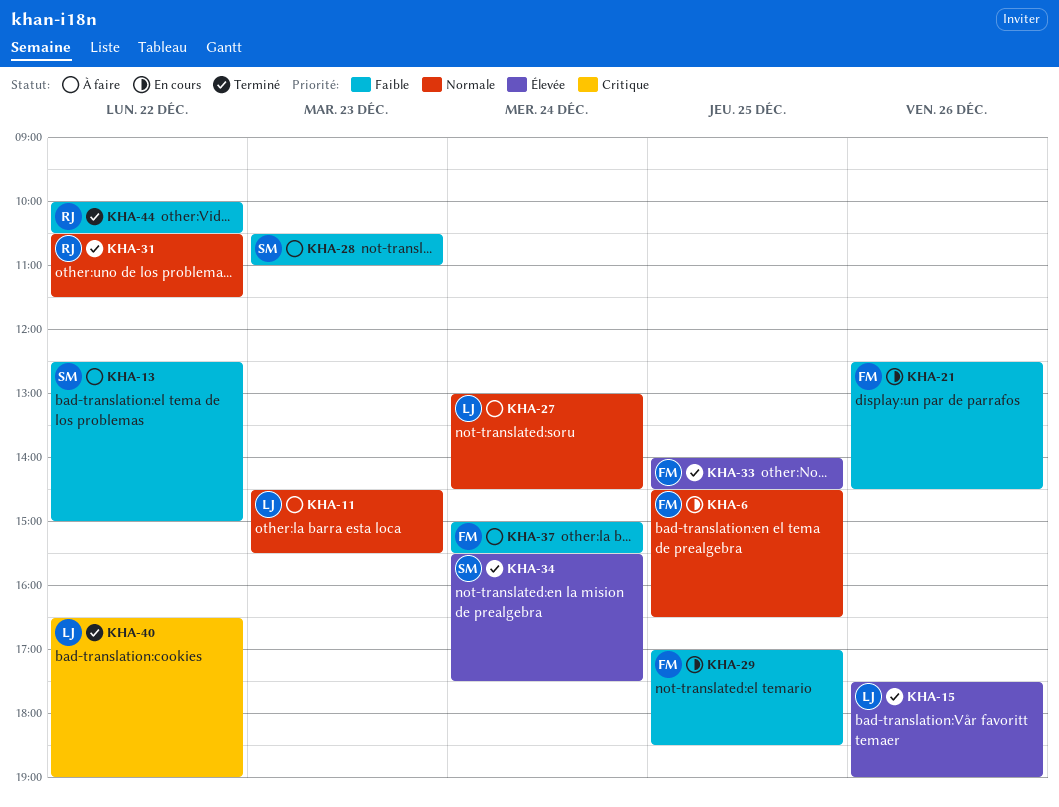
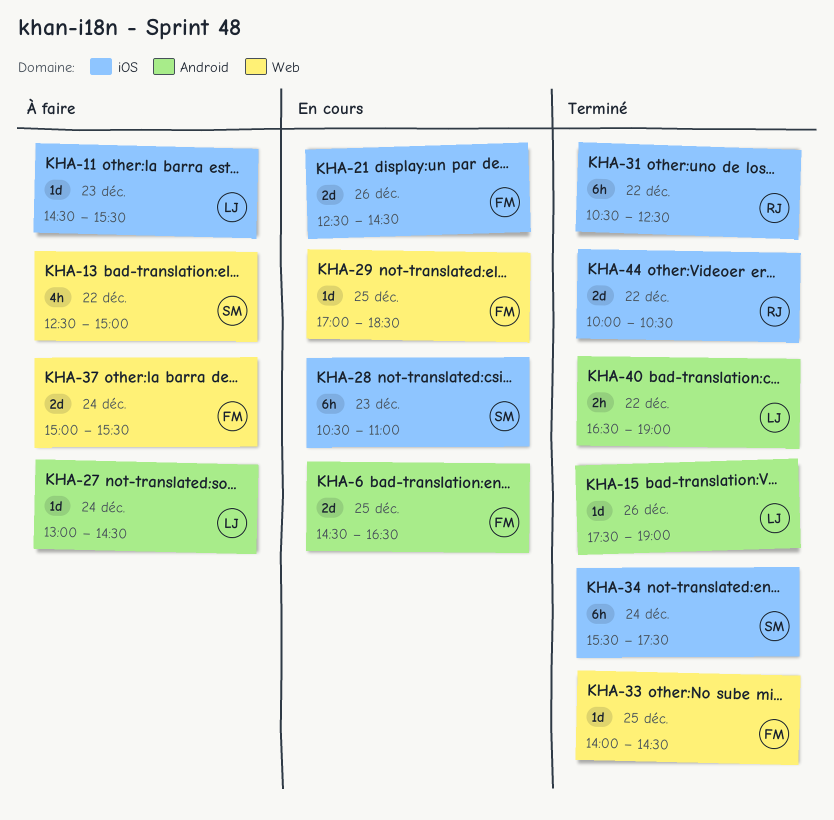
KHA-28, status: À faire -> En cours
KHA-31, ends: 11:30 -> 12:30

